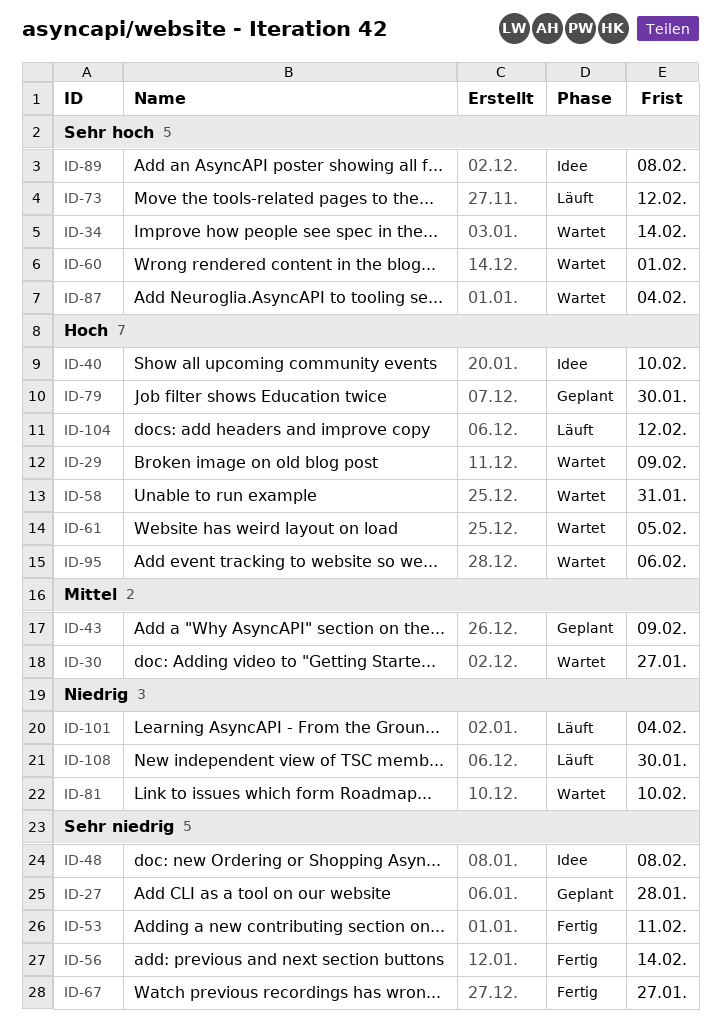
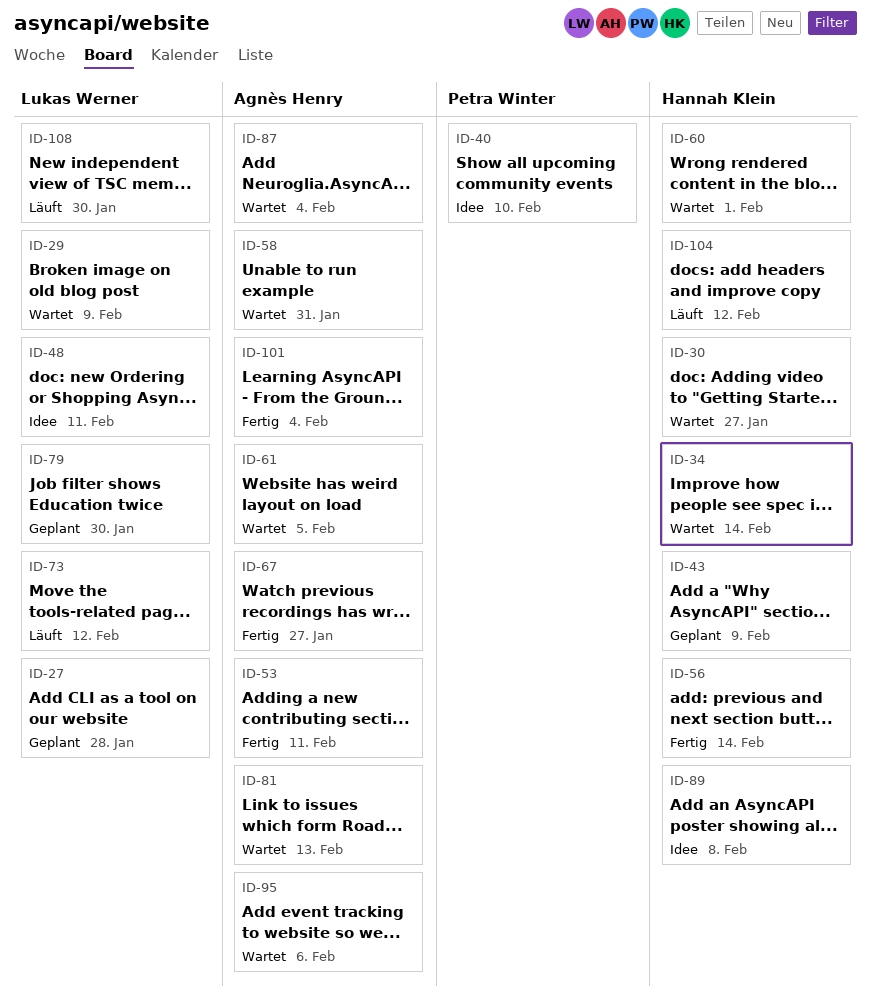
ID-48, due: Feb 8 -> Feb 11
ID-81, due: Feb 10 -> Feb 13
ID-101, status: Läuft -> Fertig

